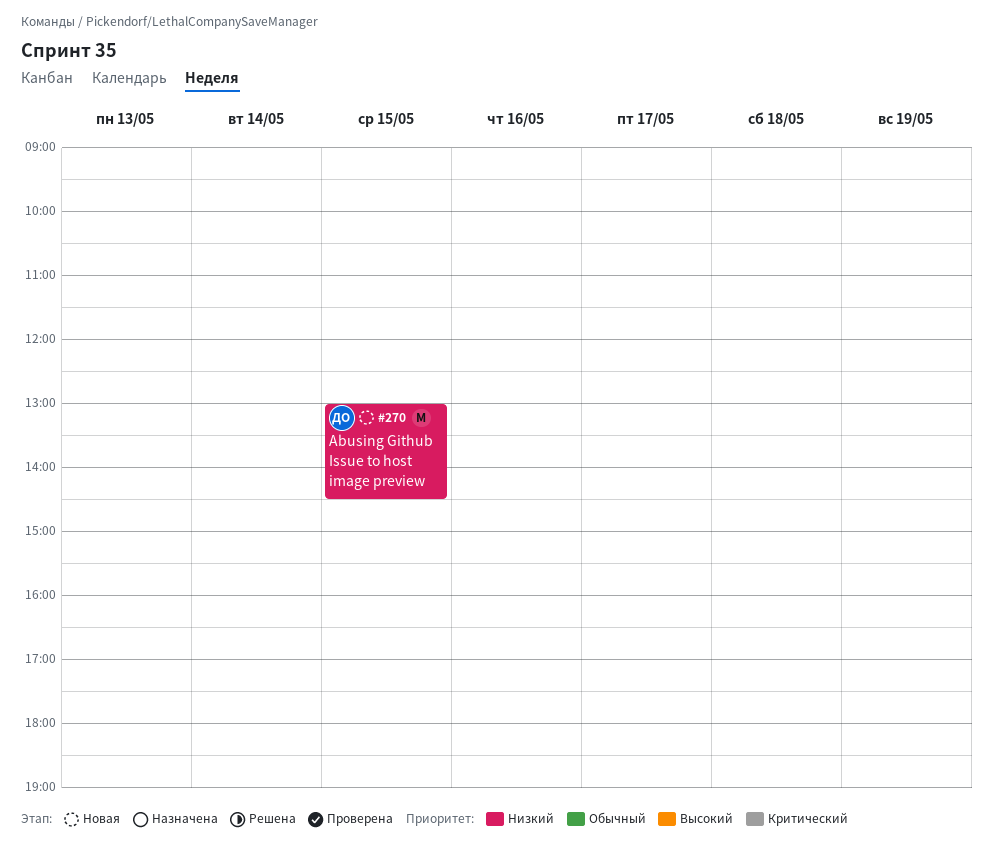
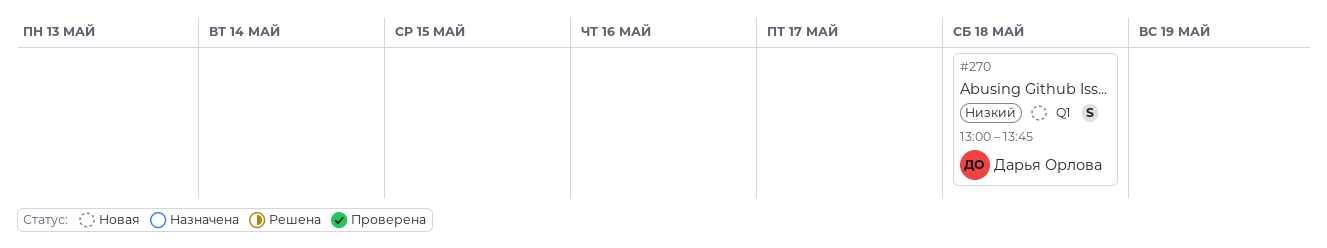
#270, estimate: M -> S
#270, day: May 15 -> May 18
#270, ends: 14:30 -> 13:45

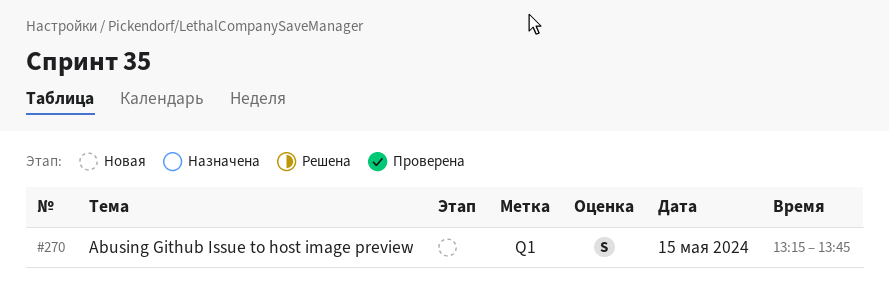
#270, day: May 18 -> May 15
#270, begins: 13:00 -> 13:15

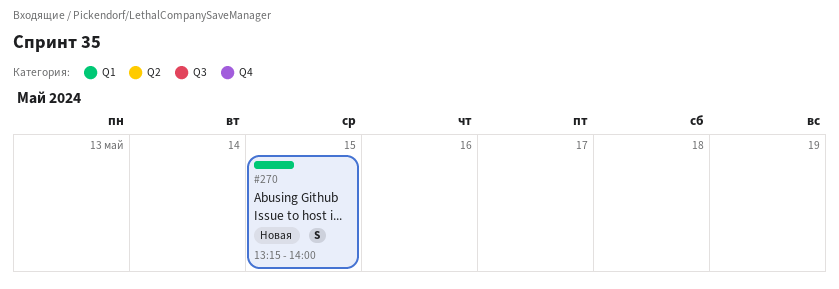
#270, ends: 13:45 -> 14:00

